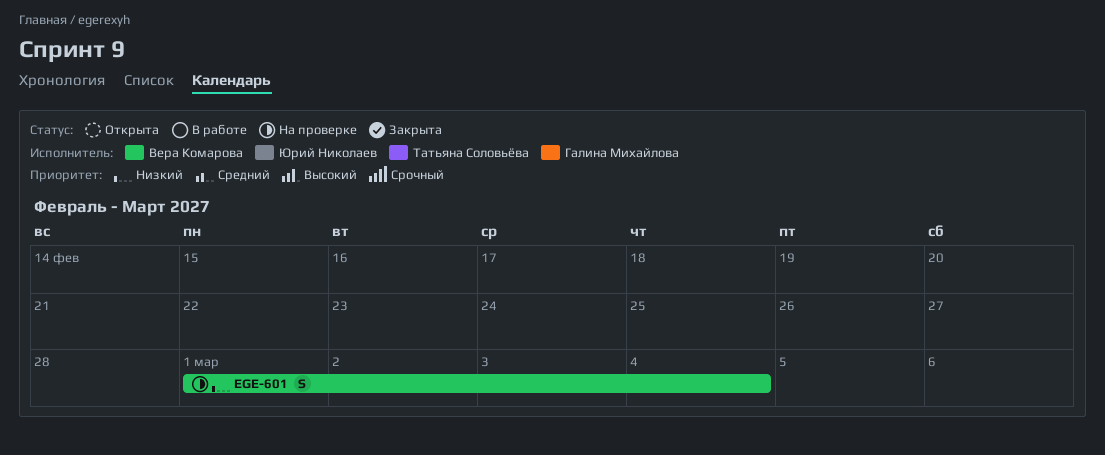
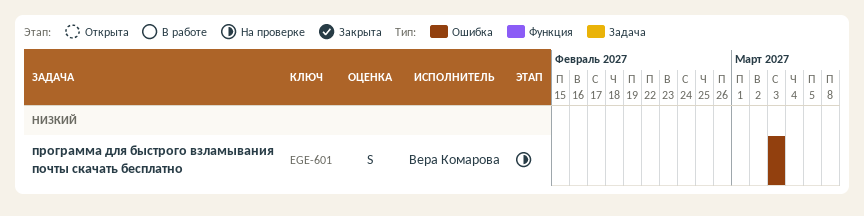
EGE-601, start: Mar 1 -> Mar 3
EGE-601, due: Mar 4 -> Mar 3

